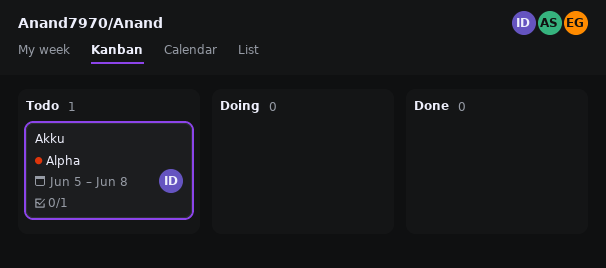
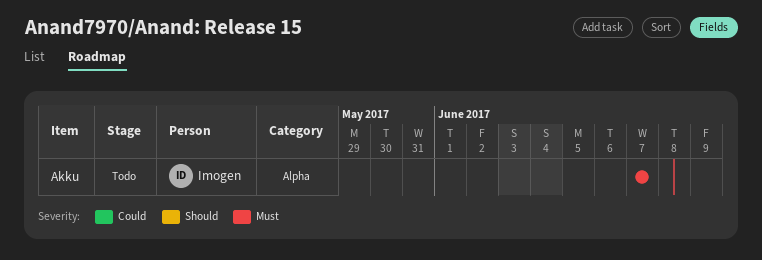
Akku, start: Jun 5 -> Jun 7
Akku, due: Jun 8 -> Jun 7

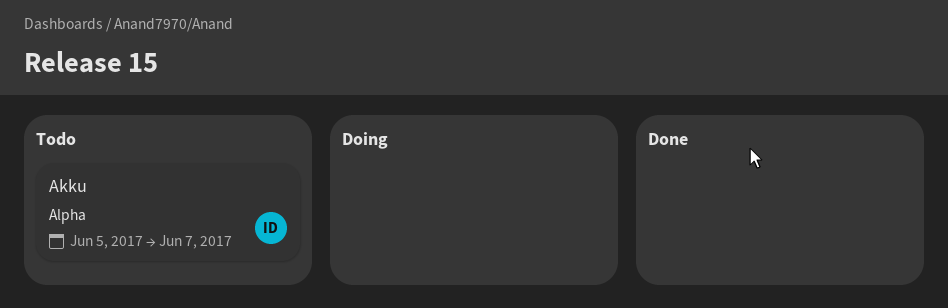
Akku, start: Jun 7 -> Jun 5

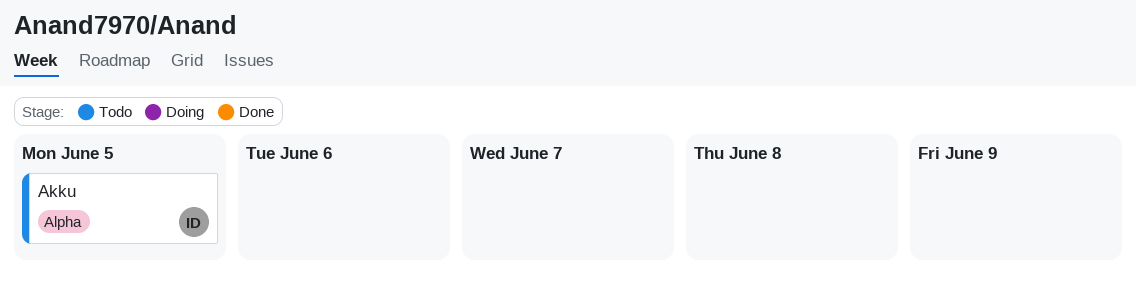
Akku, due: Jun 7 -> Jun 5

